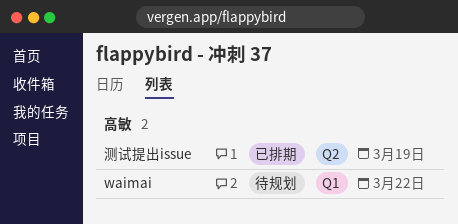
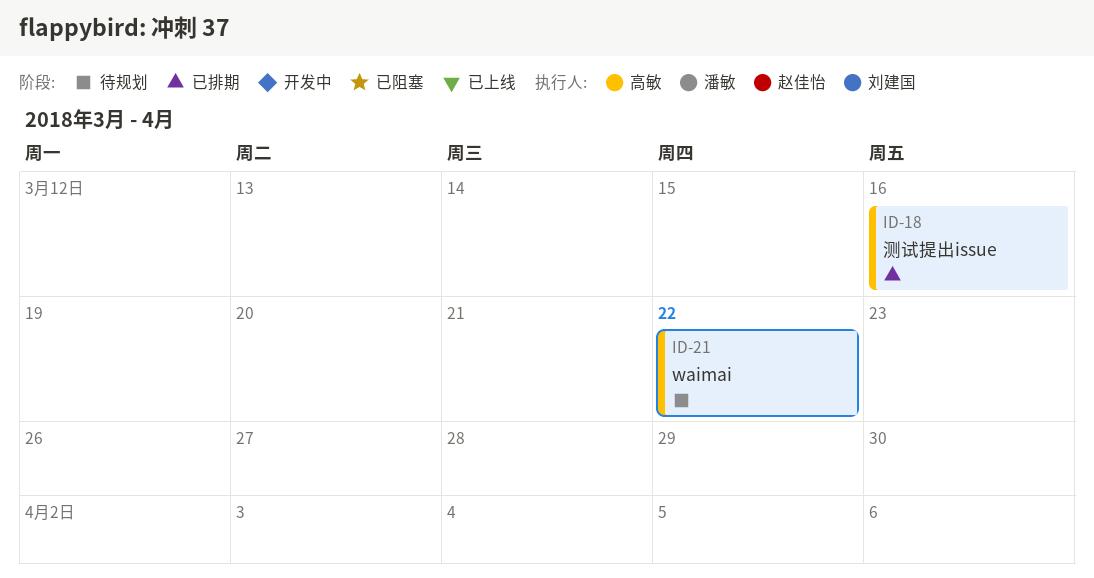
测试提出issue, due: Mar 19 -> Mar 16

